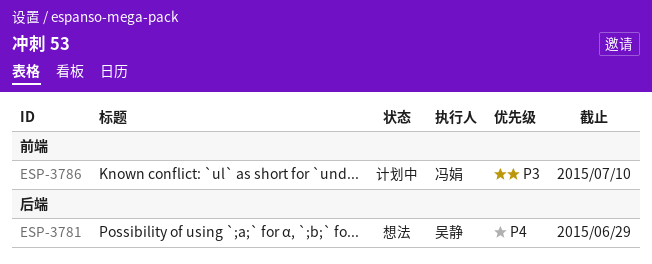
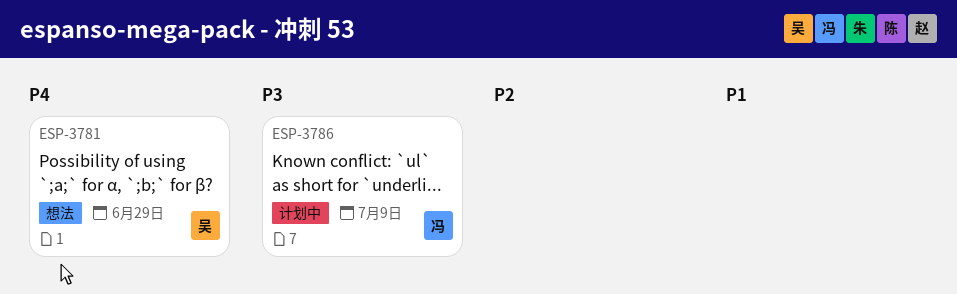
ESP-3786, due: Jul 10 -> Jul 9

